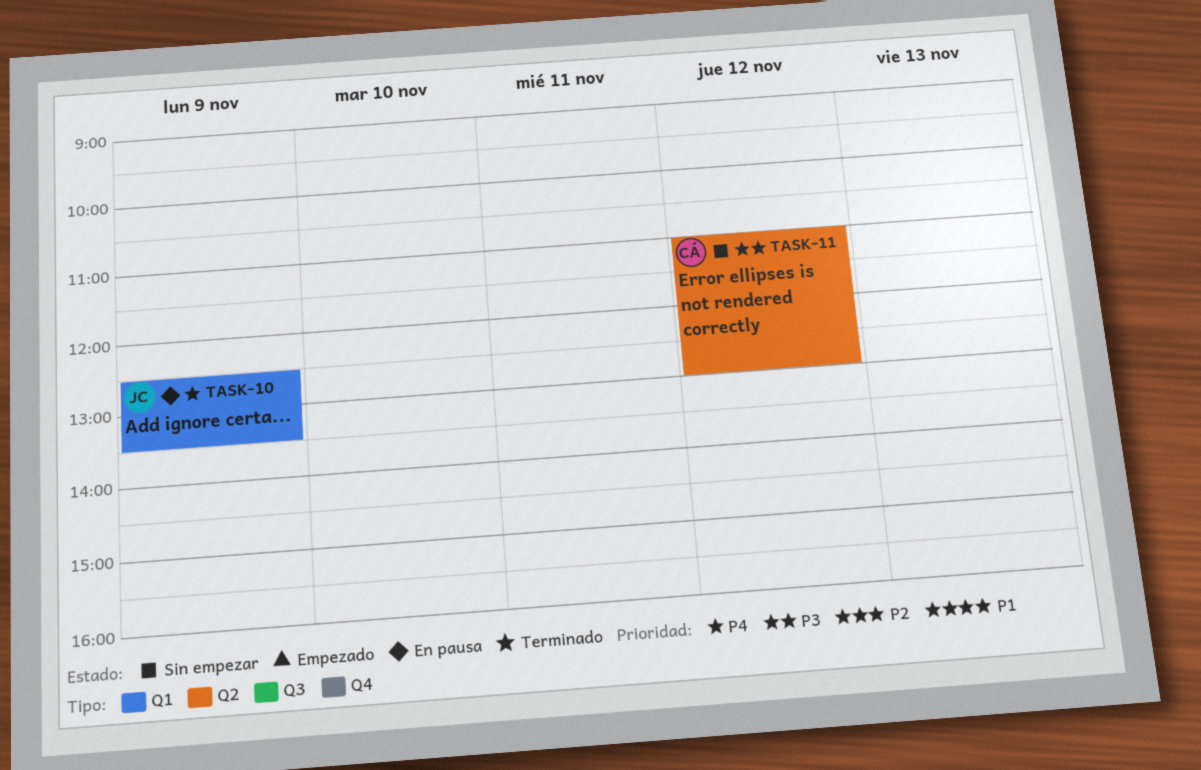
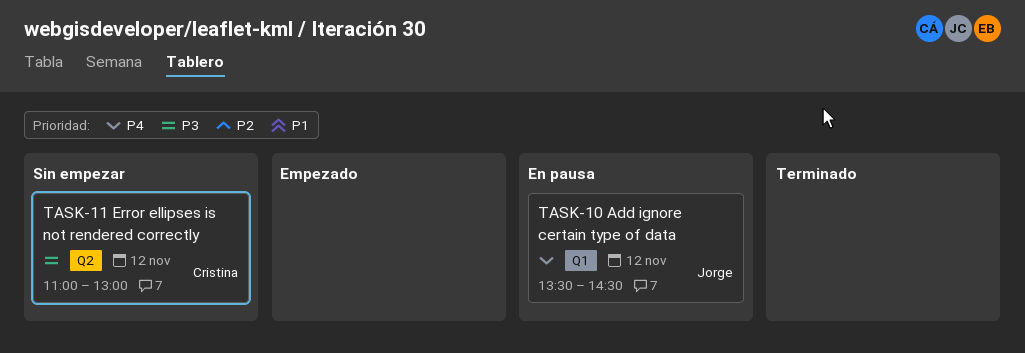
TASK-10, day: Nov 9 -> Nov 12
TASK-10, begins: 12:30 -> 13:30
TASK-10, ends: 13:30 -> 14:30

